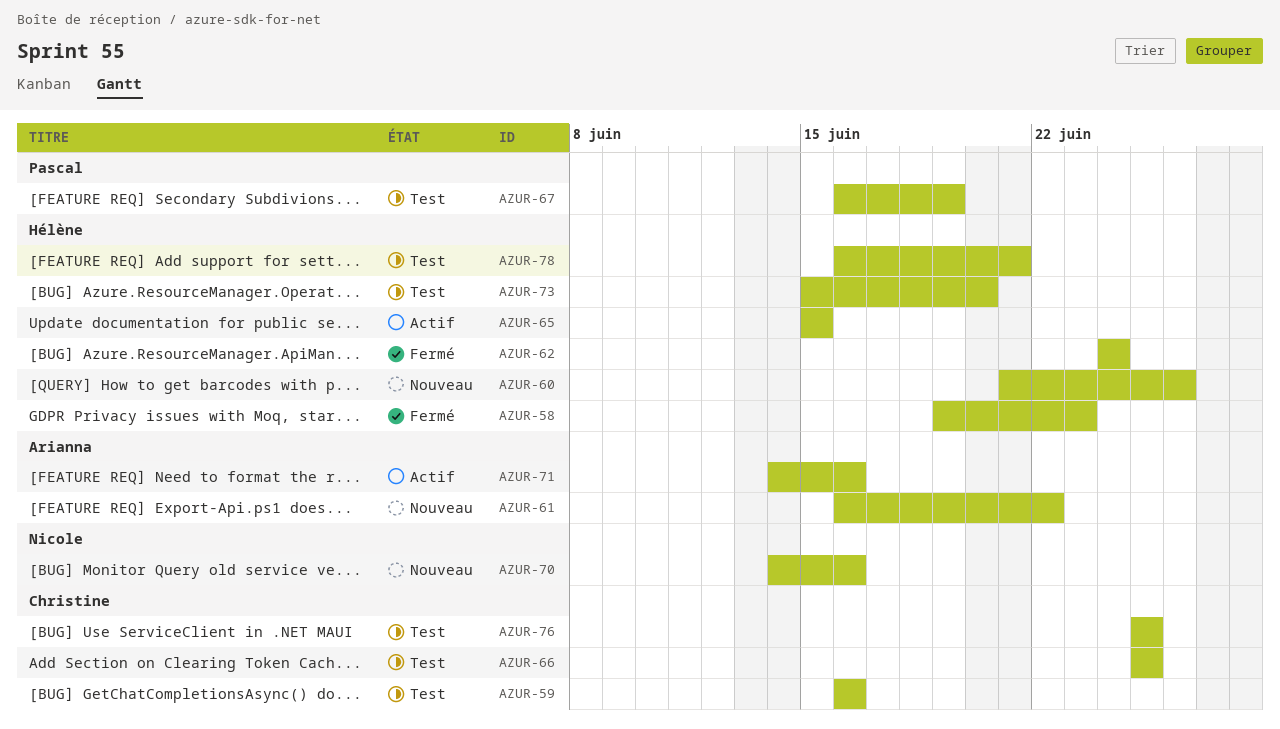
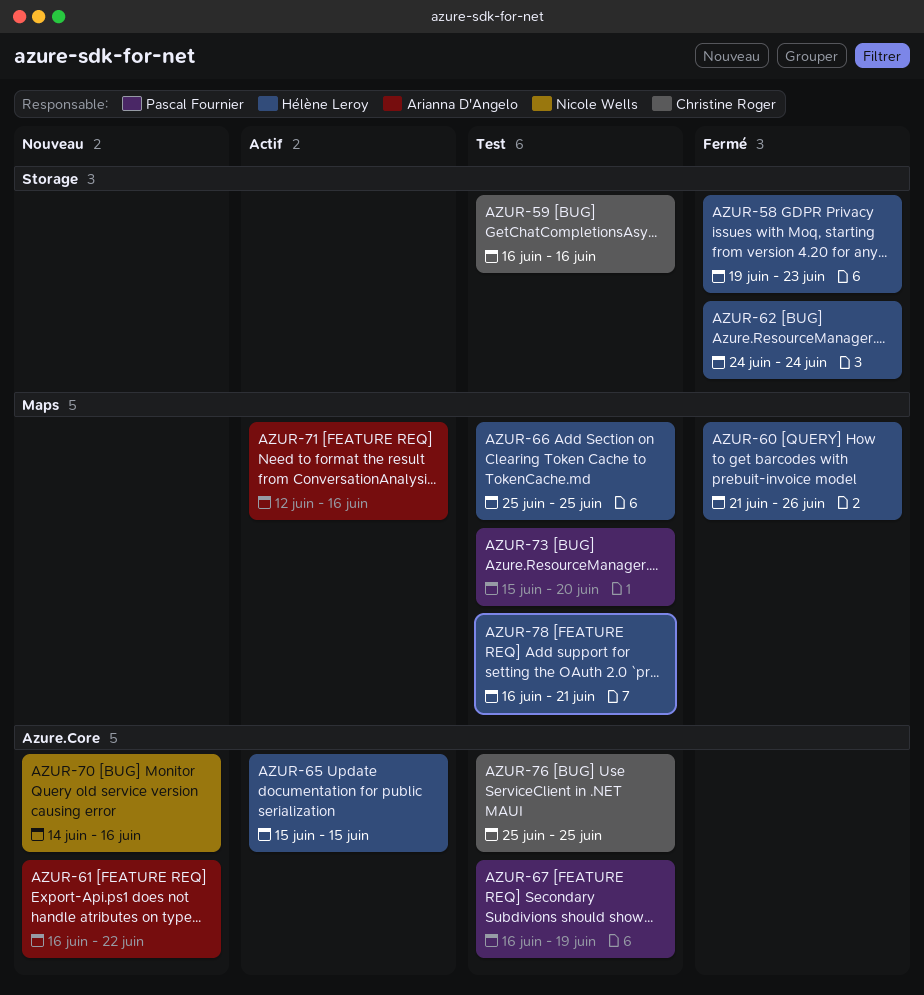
AZUR-60, status: Nouveau -> Fermé
AZUR-66, owner: Christine Roger -> Hélène Leroy
AZUR-71, start: Jun 14 -> Jun 12
AZUR-73, owner: Hélène Leroy -> Pascal Fournier

